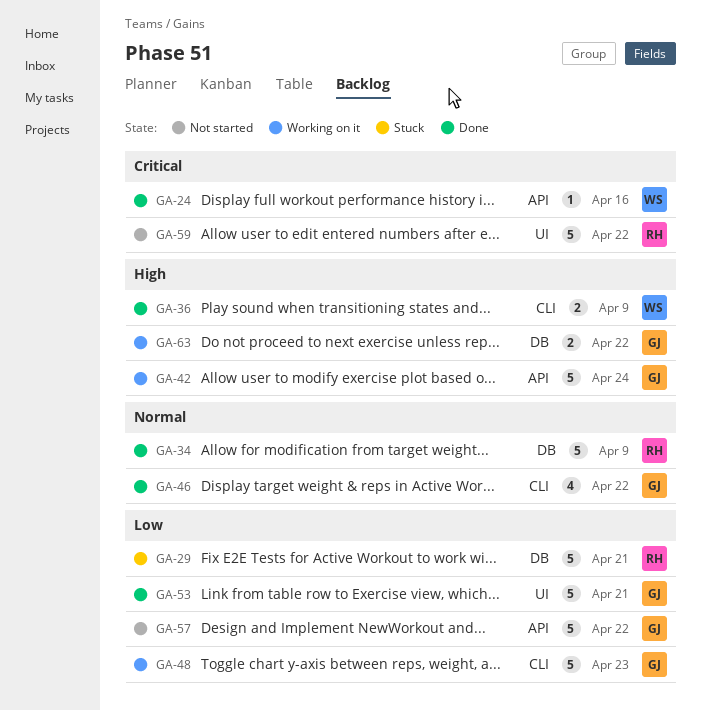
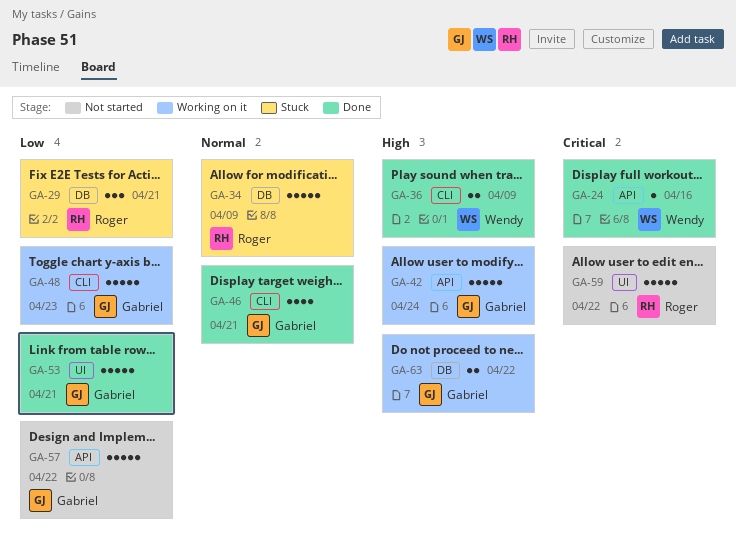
GA-29, estimate: 5 -> 3
GA-34, status: Done -> Stuck
GA-46, due: Apr 22 -> Apr 21

